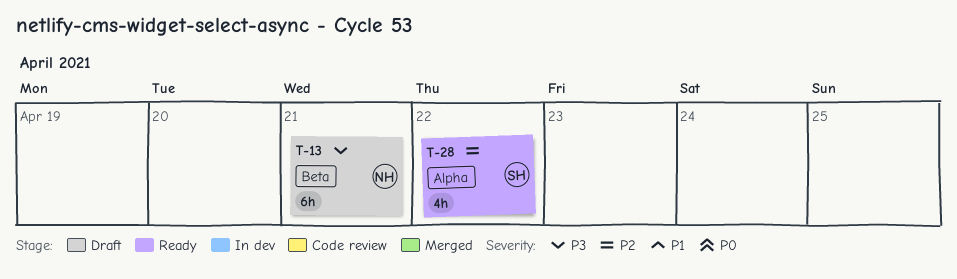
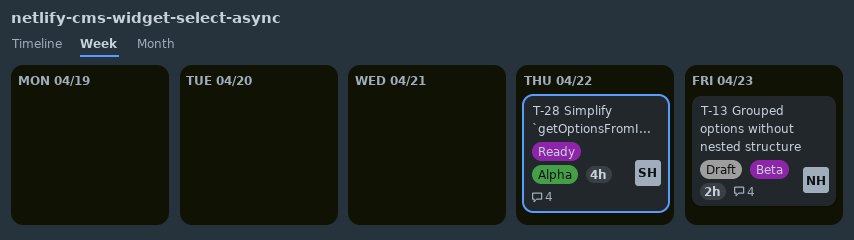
T-13, estimate: 6h -> 2h
T-13, due: Apr 21 -> Apr 23

